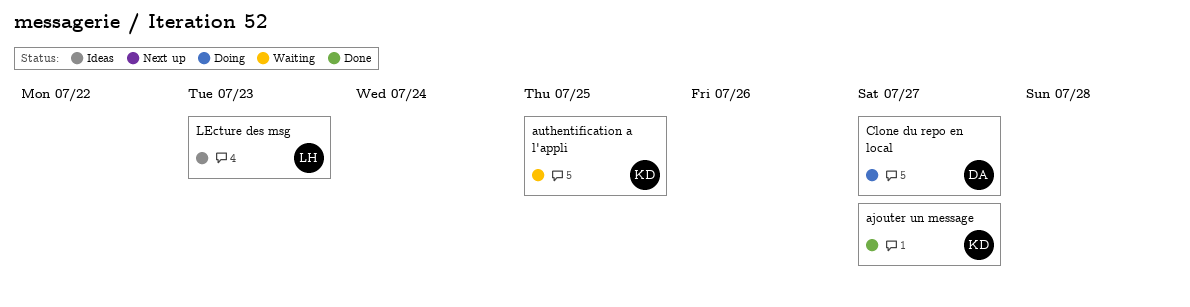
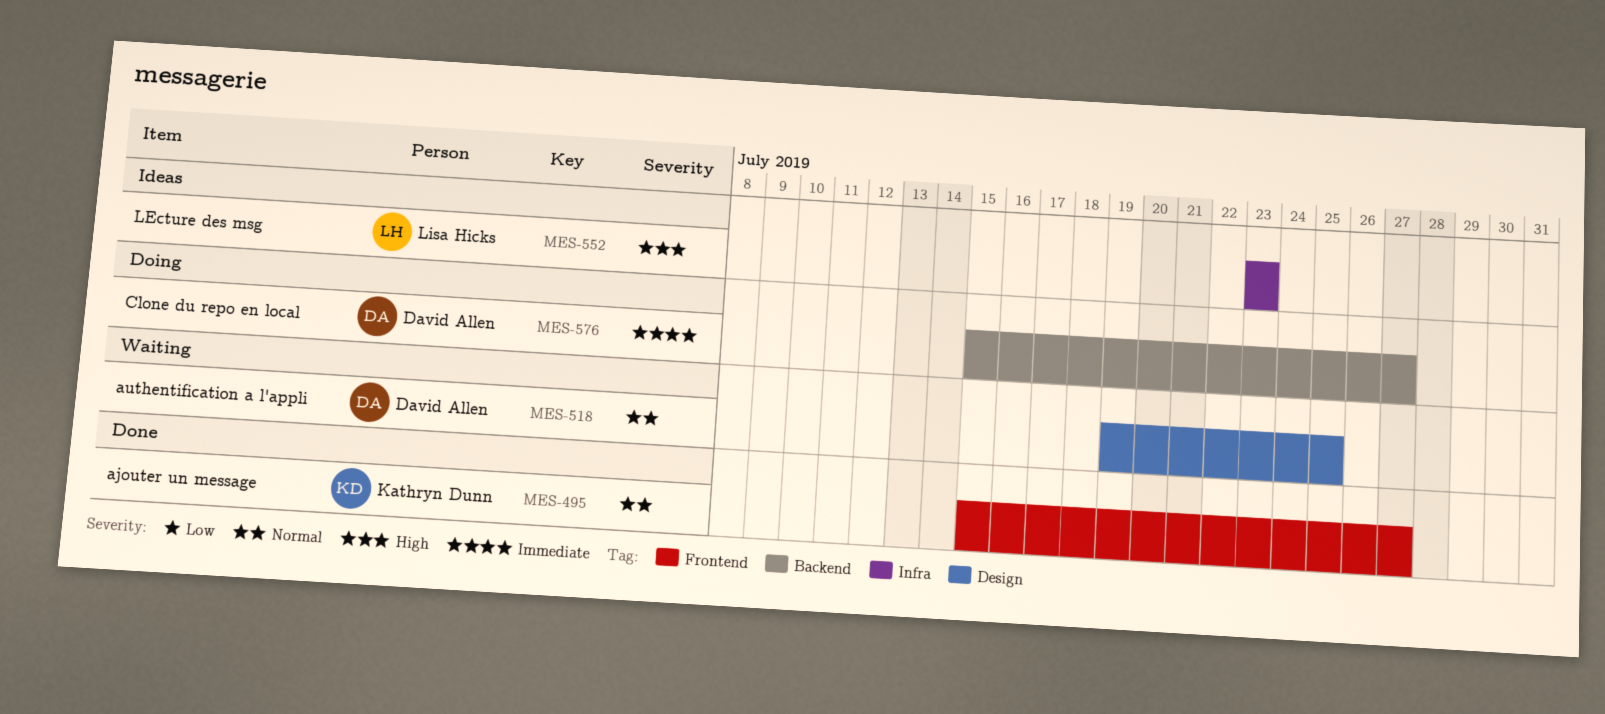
authentification a l'appli, owner: Kathryn Dunn -> David Allen

